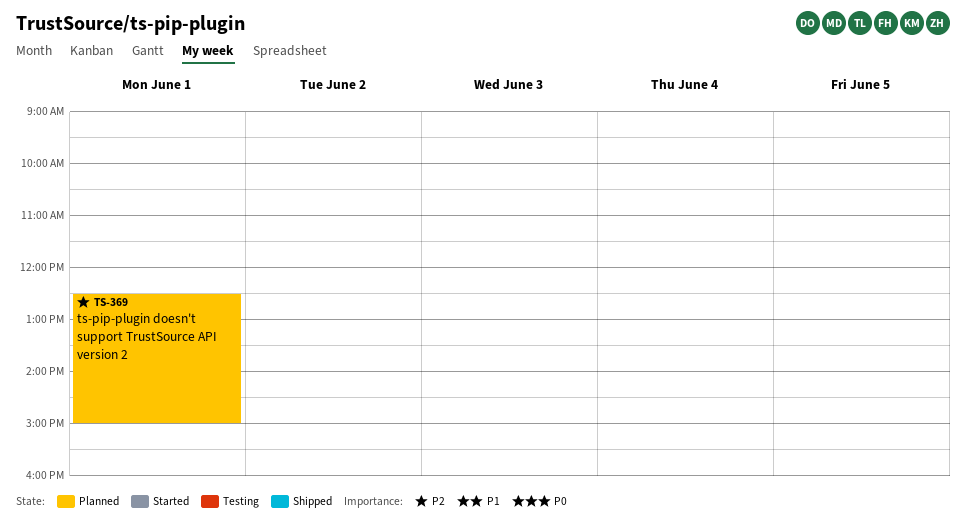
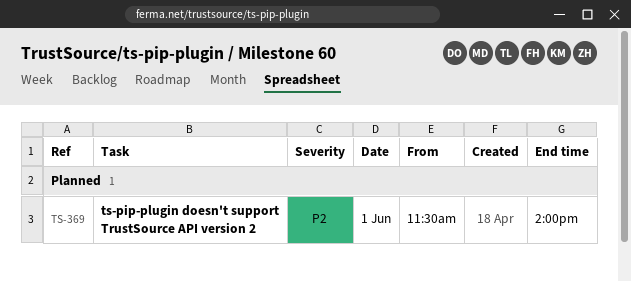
TS-369, begins: 12:30 -> 11:30
TS-369, ends: 15:00 -> 14:00

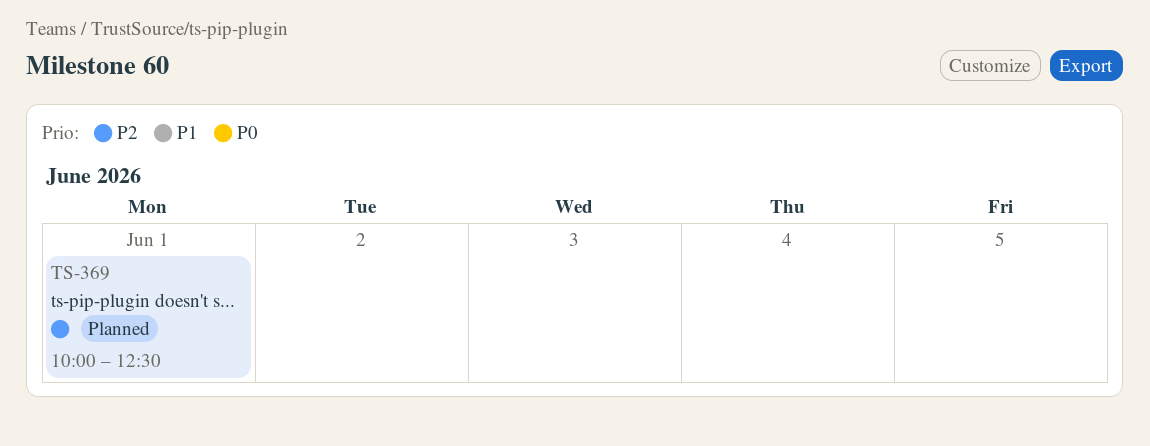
TS-369, begins: 11:30 -> 10:00
TS-369, ends: 14:00 -> 12:30

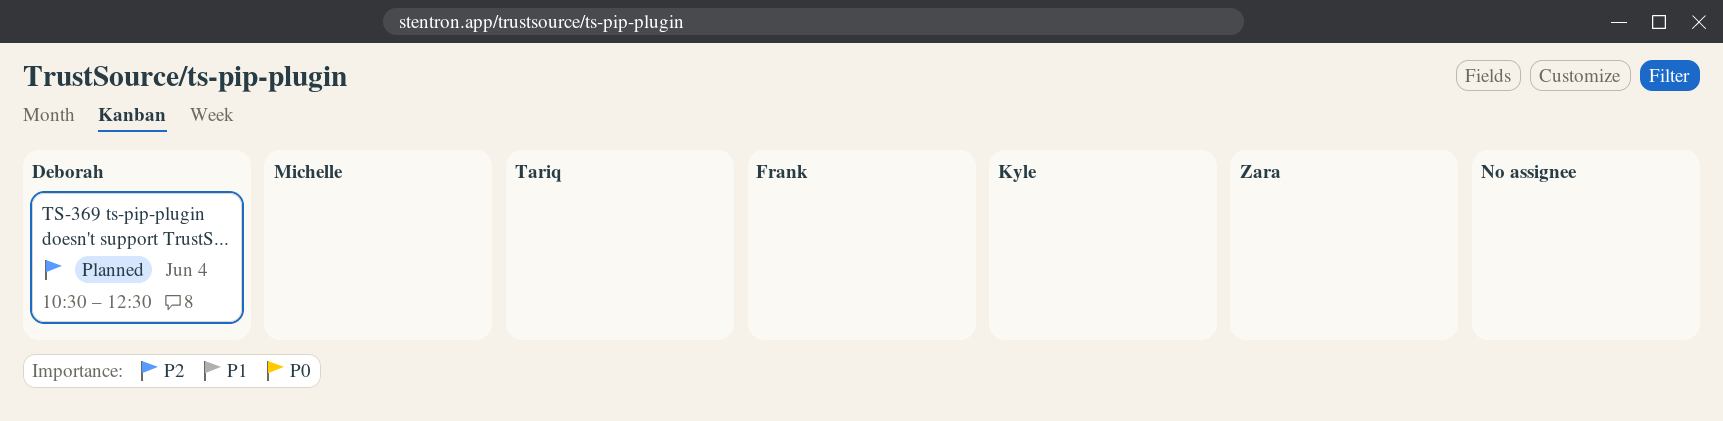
TS-369, day: Jun 1 -> Jun 4
TS-369, begins: 10:00 -> 10:30

